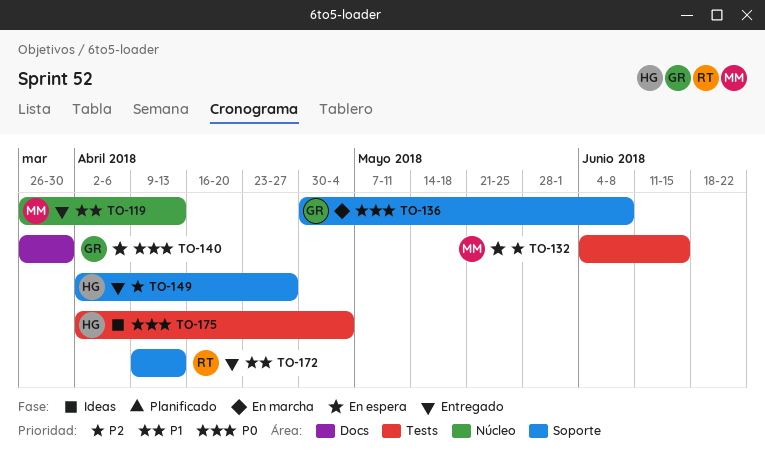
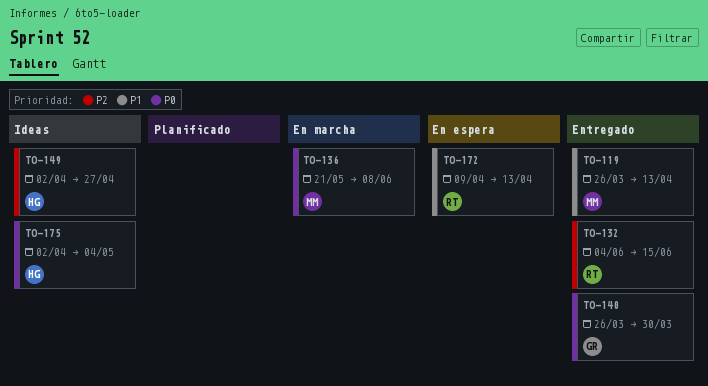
TO-132, status: En espera -> Entregado
TO-132, owner: MM -> RT
TO-136, owner: GR -> MM
TO-136, start: Apr 30 -> May 21
TO-140, status: En espera -> Entregado
TO-149, status: Entregado -> Ideas
TO-172, status: Entregado -> En espera

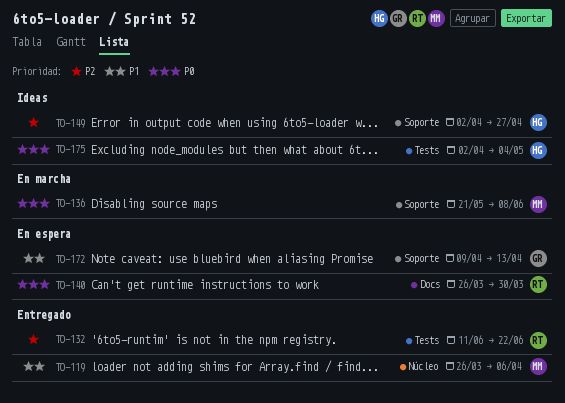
TO-119, due: Apr 13 -> Apr 6
TO-132, start: Jun 4 -> Jun 11
TO-132, due: Jun 15 -> Jun 22
TO-140, status: Entregado -> En espera
TO-140, owner: GR -> RT
TO-172, owner: RT -> GR

